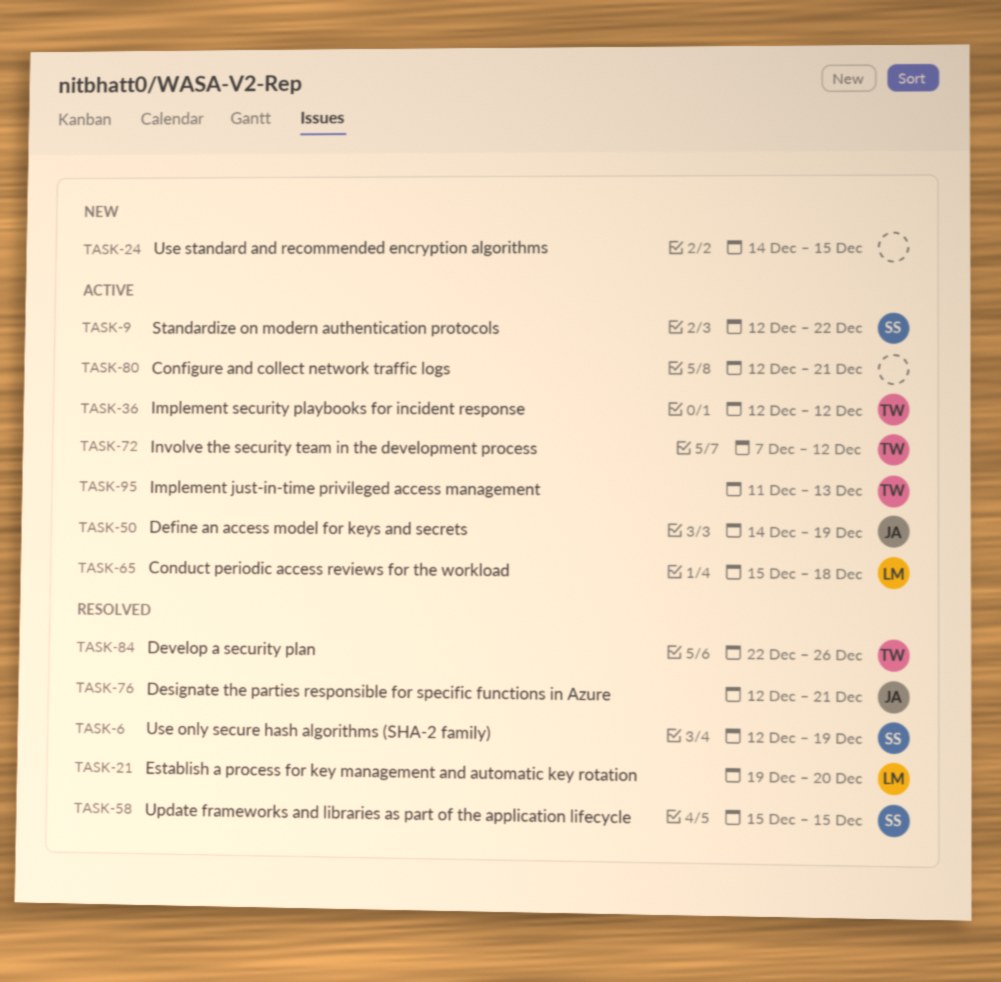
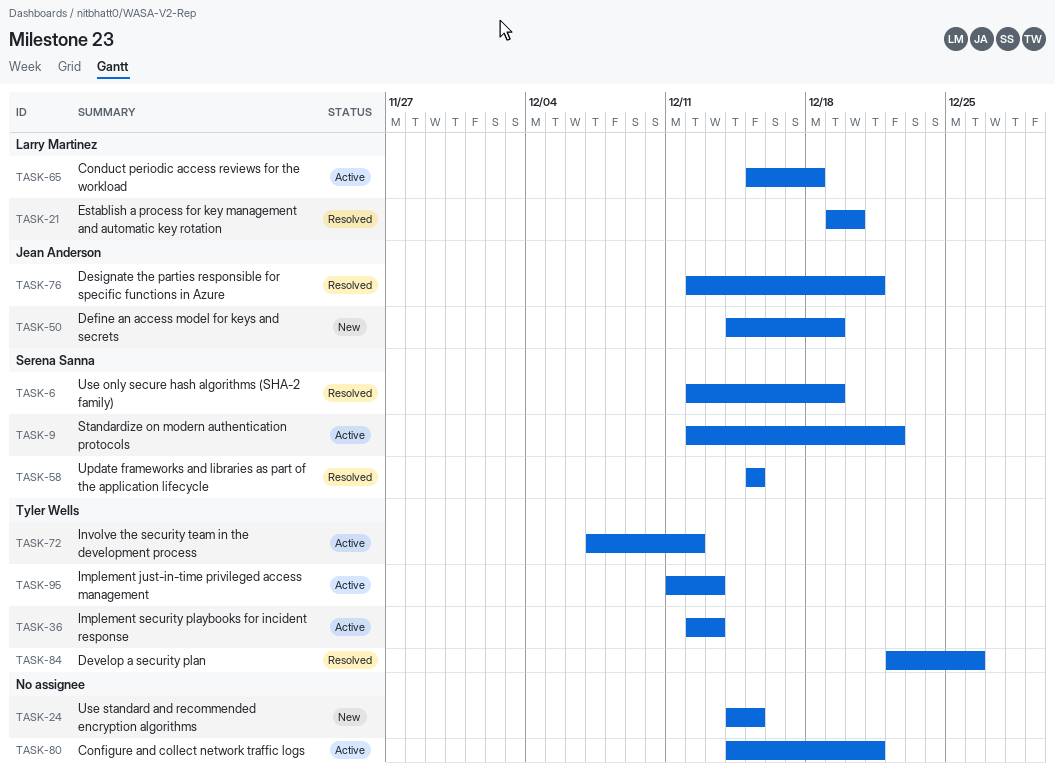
TASK-36, due: Dec 12 -> Dec 13
TASK-50, status: Active -> New
TASK-80, start: Dec 12 -> Dec 14

